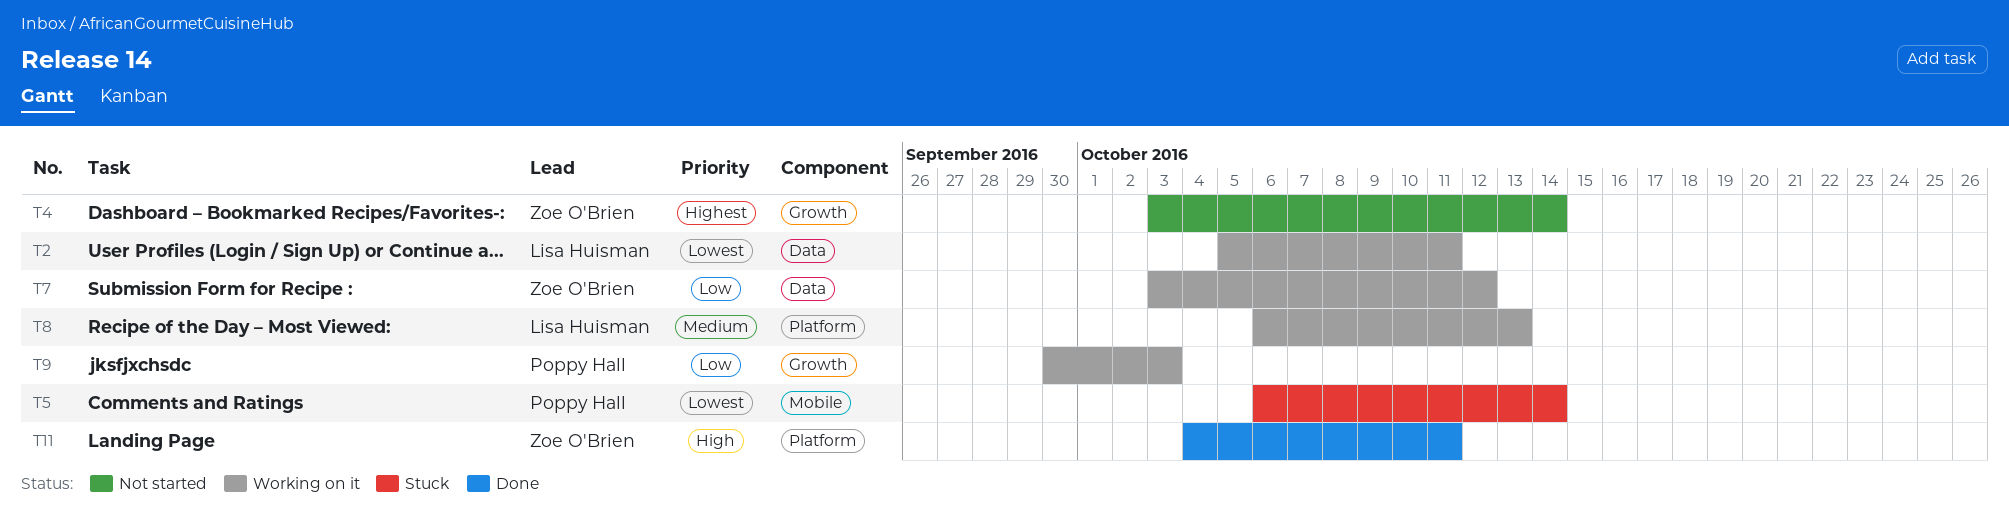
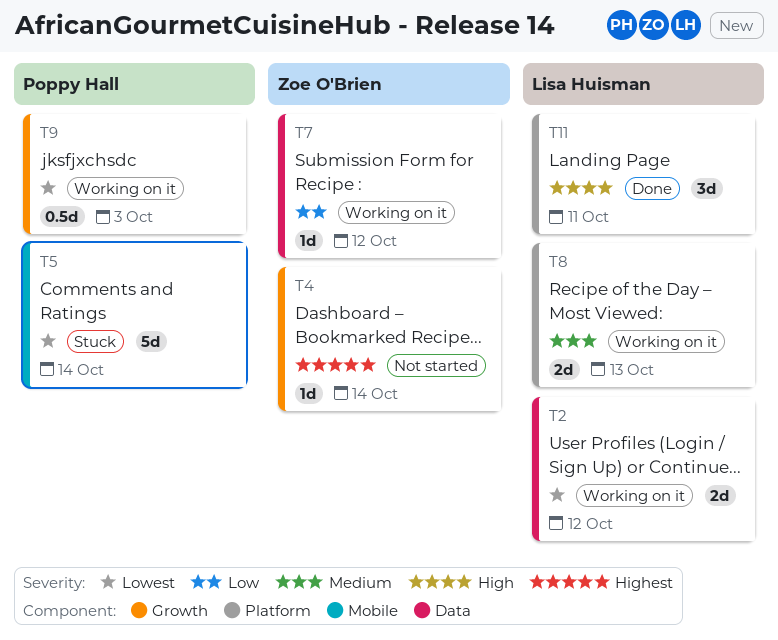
T2, due: Oct 11 -> Oct 12
T9, priority: Low -> Lowest
T11, owner: Zoe O'Brien -> Lisa Huisman

